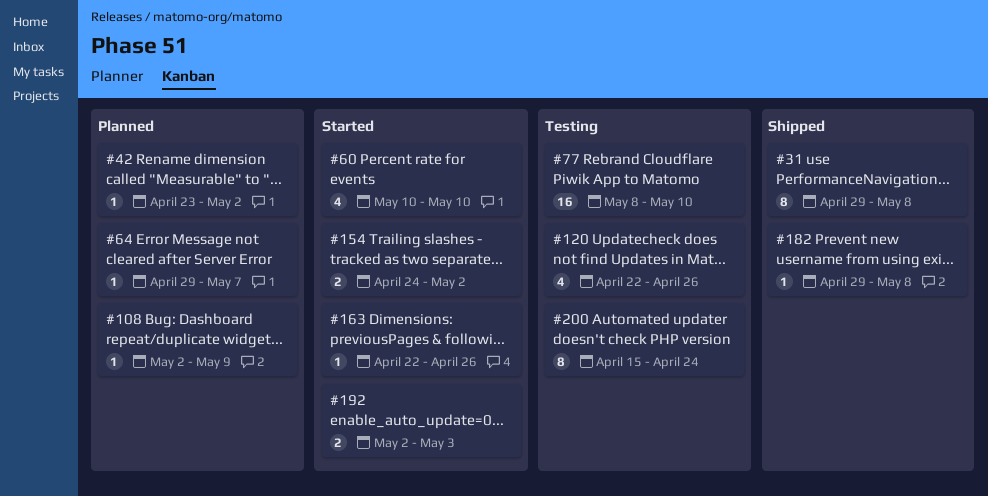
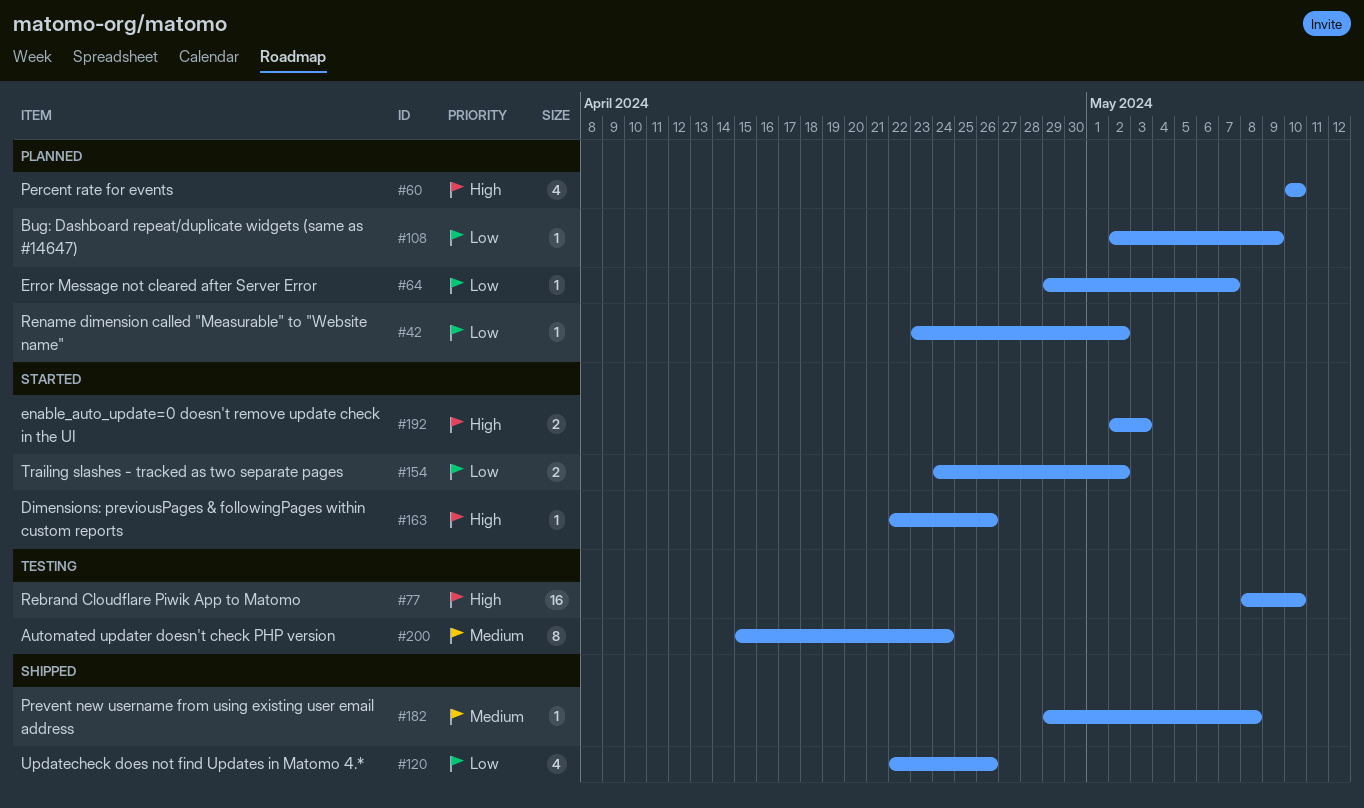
#31: present -> none
#60, status: Started -> Planned
#120, status: Testing -> Shipped

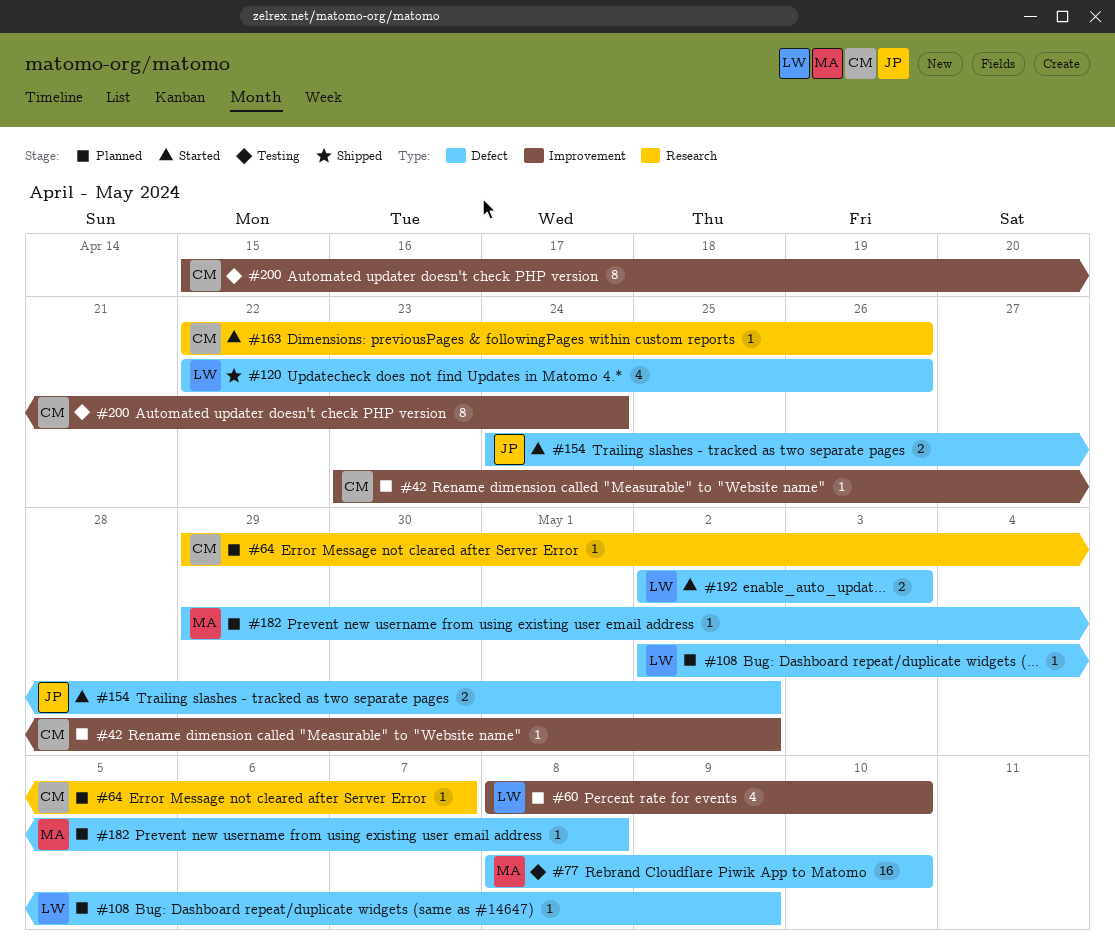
#60, start: May 10 -> May 8
#182, status: Shipped -> Planned

